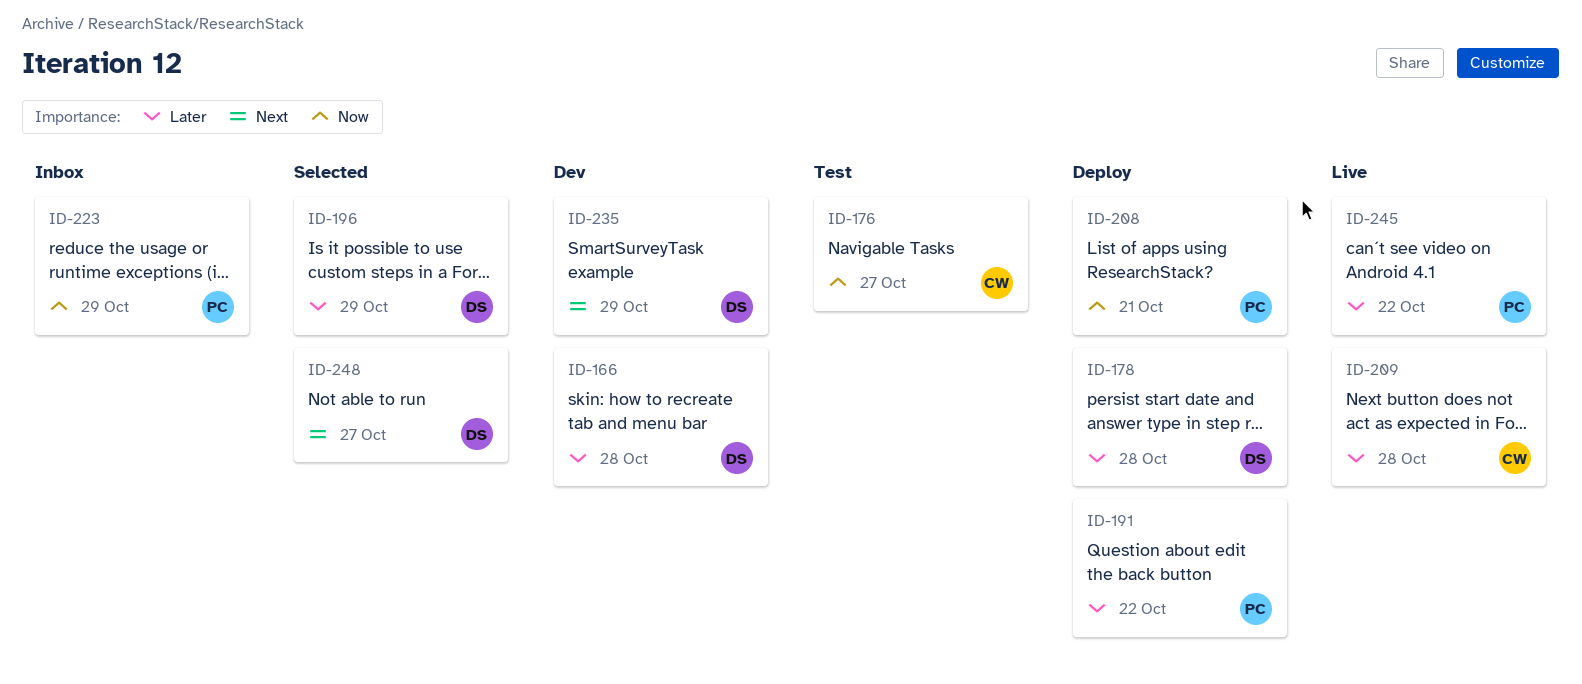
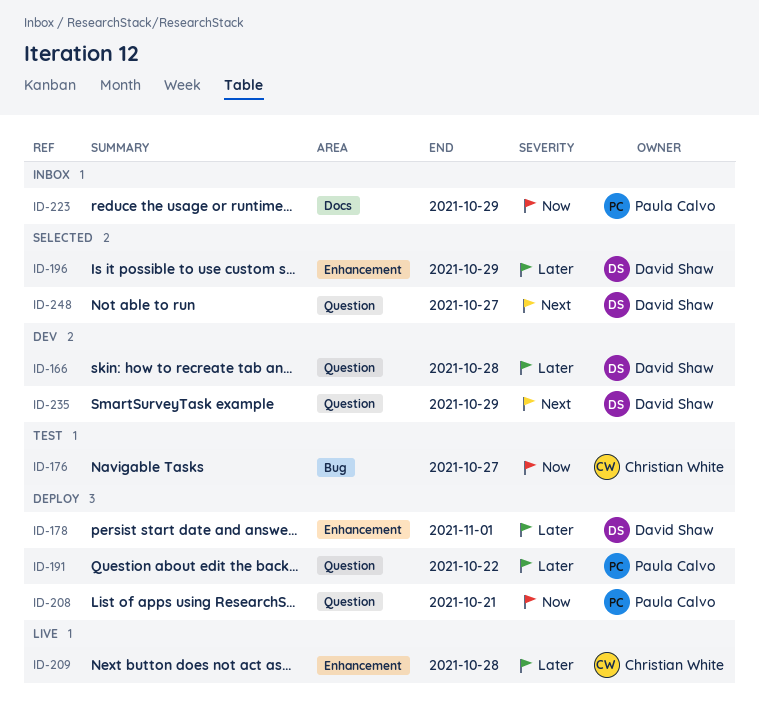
ID-178, due: Oct 28 -> Nov 1
ID-245: present -> none

